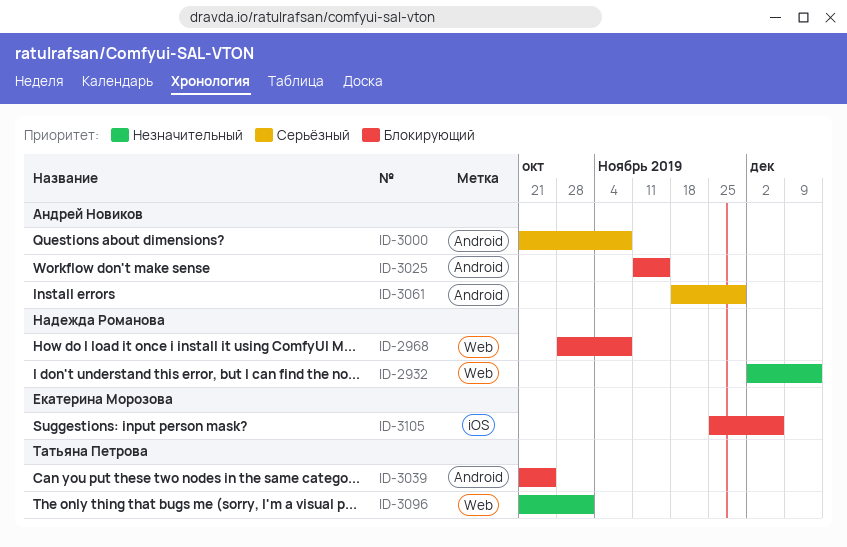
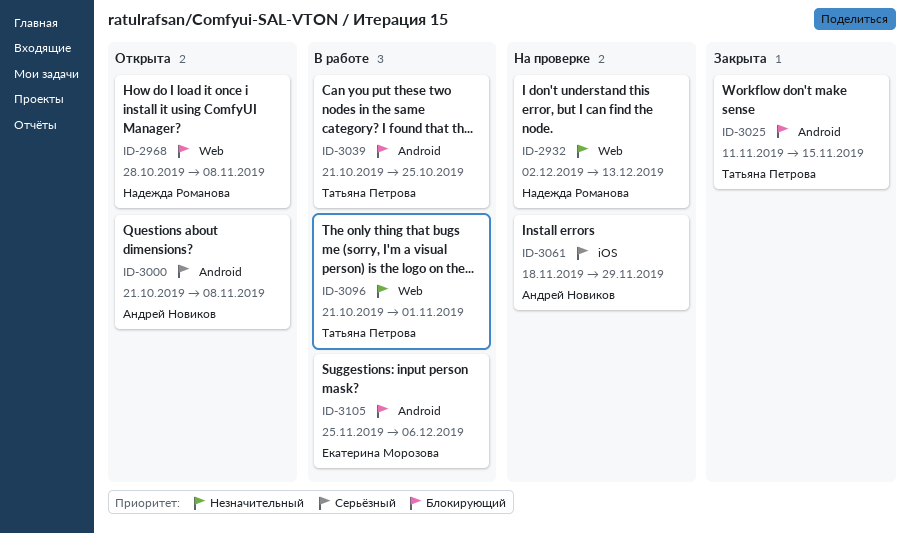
ID-3025, owner: Андрей Новиков -> Татьяна Петрова
ID-3061, label: Android -> iOS
ID-3105, label: iOS -> Android

